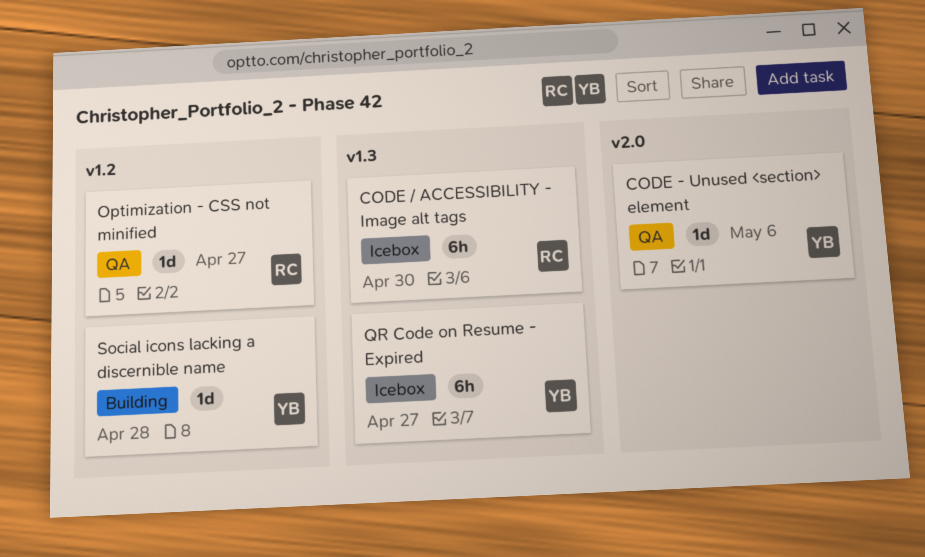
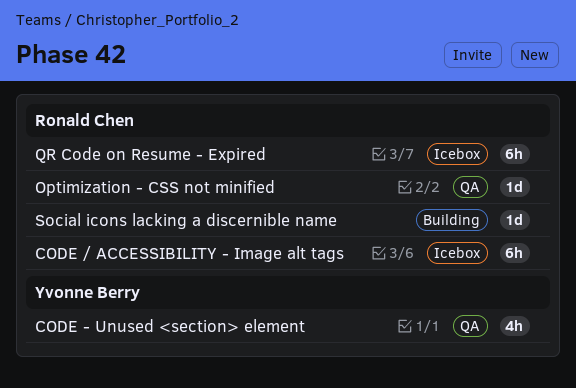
CODE - Unused <section> element, estimate: 1d -> 4h
QR Code on Resume - Expired, owner: Yvonne Berry -> Ronald Chen
Social icons lacking a discernible name, owner: Yvonne Berry -> Ronald Chen

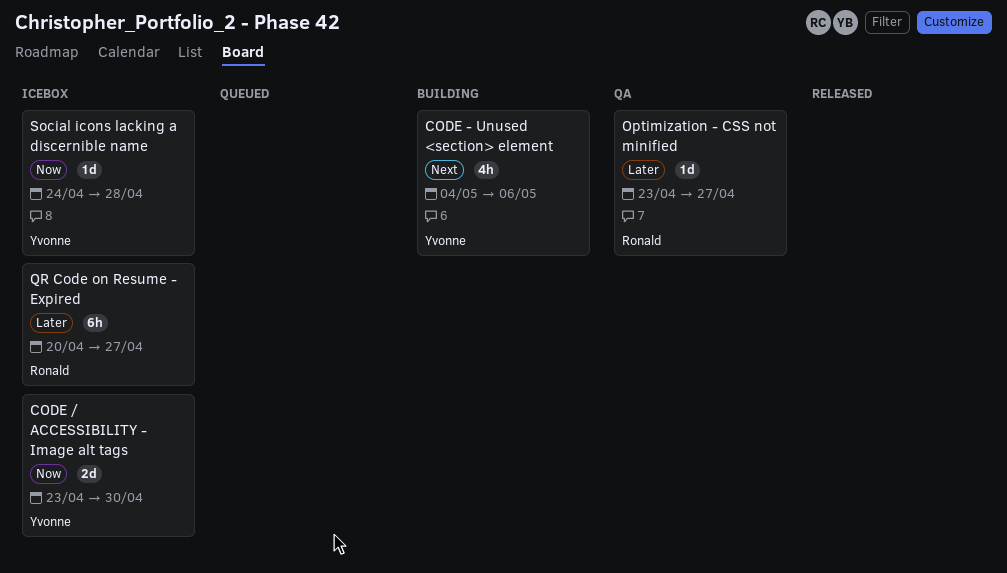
CODE - Unused <section> element, status: QA -> Building
CODE / ACCESSIBILITY - Image alt tags, owner: Ronald Chen -> Yvonne Berry
CODE / ACCESSIBILITY - Image alt tags, estimate: 6h -> 2d
Social icons lacking a discernible name, status: Building -> Icebox
Social icons lacking a discernible name, owner: Ronald Chen -> Yvonne Berry

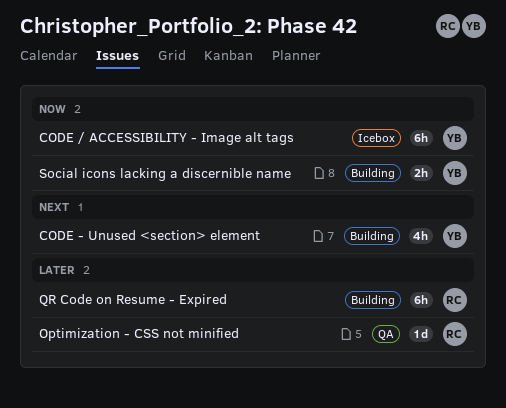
CODE / ACCESSIBILITY - Image alt tags, estimate: 2d -> 6h
QR Code on Resume - Expired, status: Icebox -> Building
Social icons lacking a discernible name, status: Icebox -> Building
Social icons lacking a discernible name, estimate: 1d -> 2h

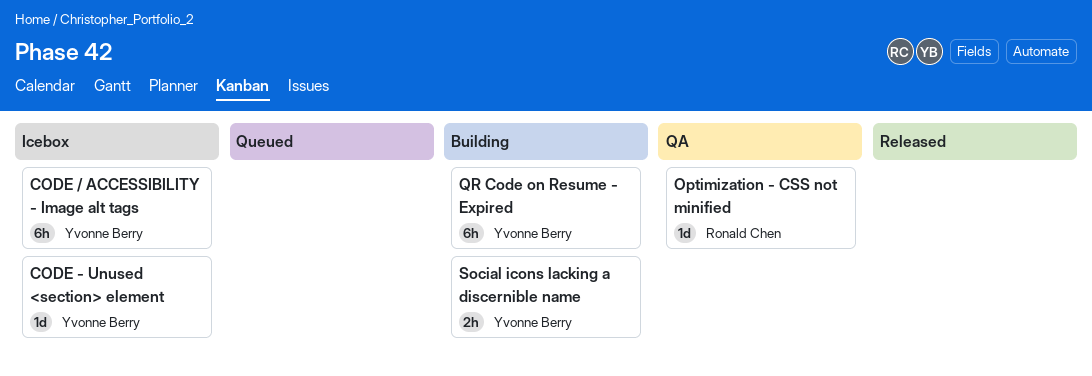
CODE - Unused <section> element, status: Building -> Icebox
CODE - Unused <section> element, estimate: 4h -> 1d
QR Code on Resume - Expired, owner: Ronald Chen -> Yvonne Berry

